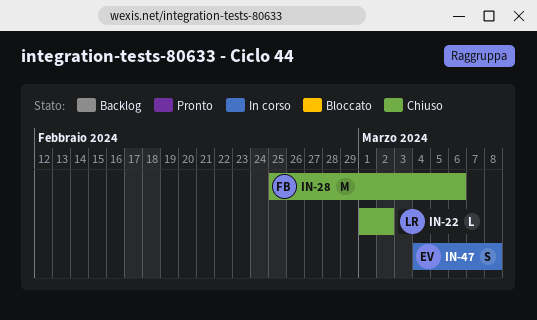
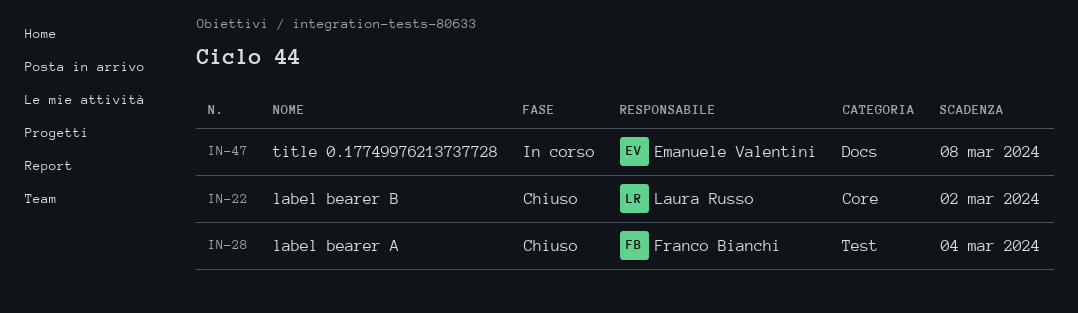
IN-28, due: Mar 6 -> Mar 4

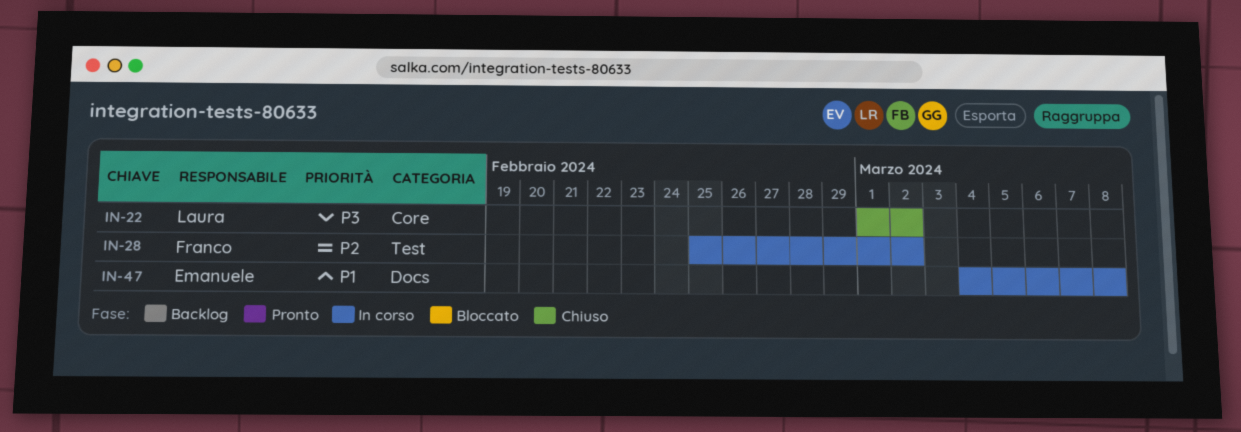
IN-28, status: Chiuso -> In corso
IN-28, due: Mar 4 -> Mar 2

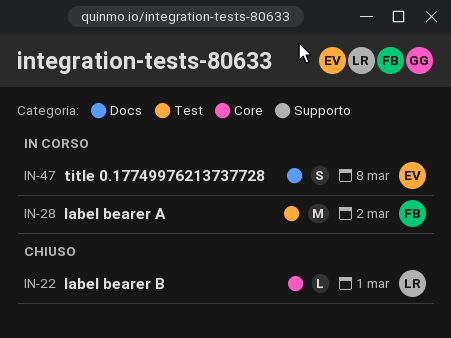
IN-22, due: Mar 2 -> Mar 1

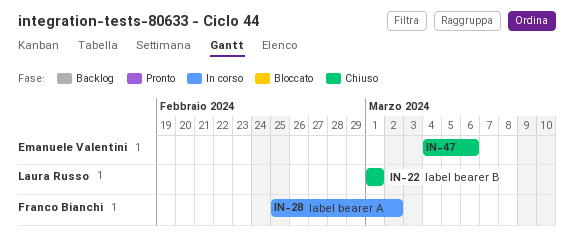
IN-47, status: In corso -> Chiuso
IN-47, due: Mar 8 -> Mar 6

